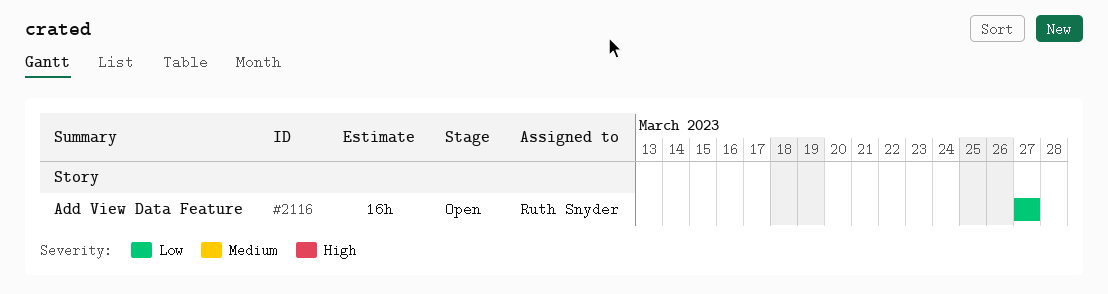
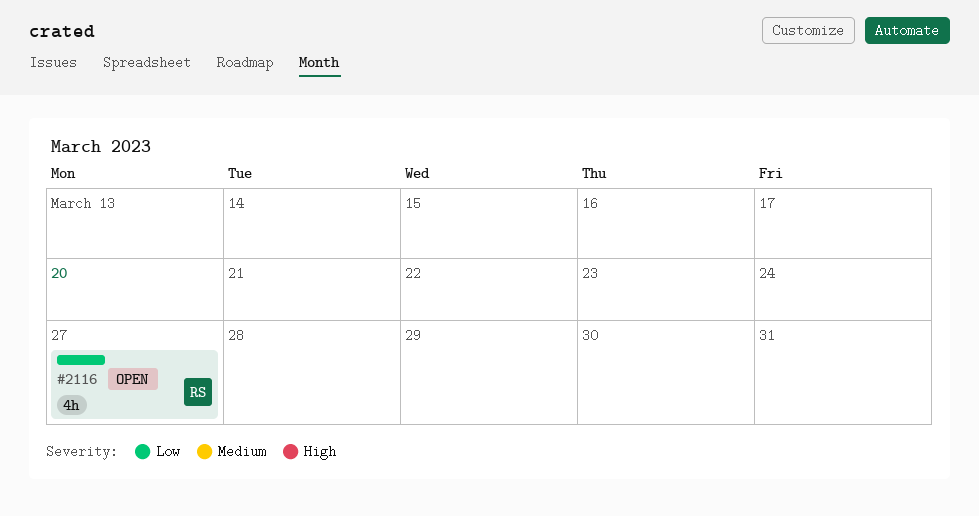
#2116, estimate: 16h -> 4h

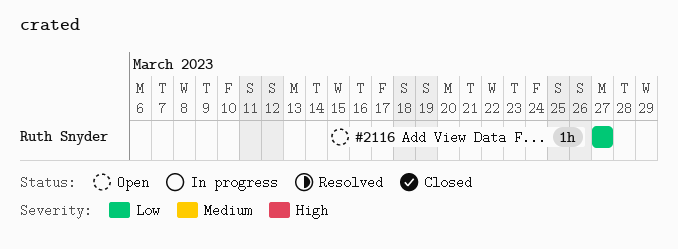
#2116, estimate: 4h -> 1h

